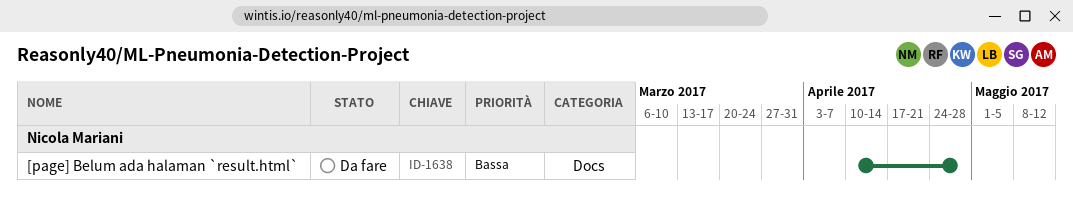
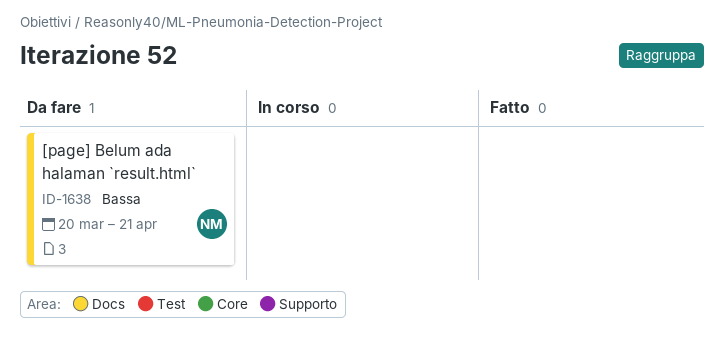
ID-1638, start: Apr 10 -> Mar 20
ID-1638, due: Apr 28 -> Apr 21

